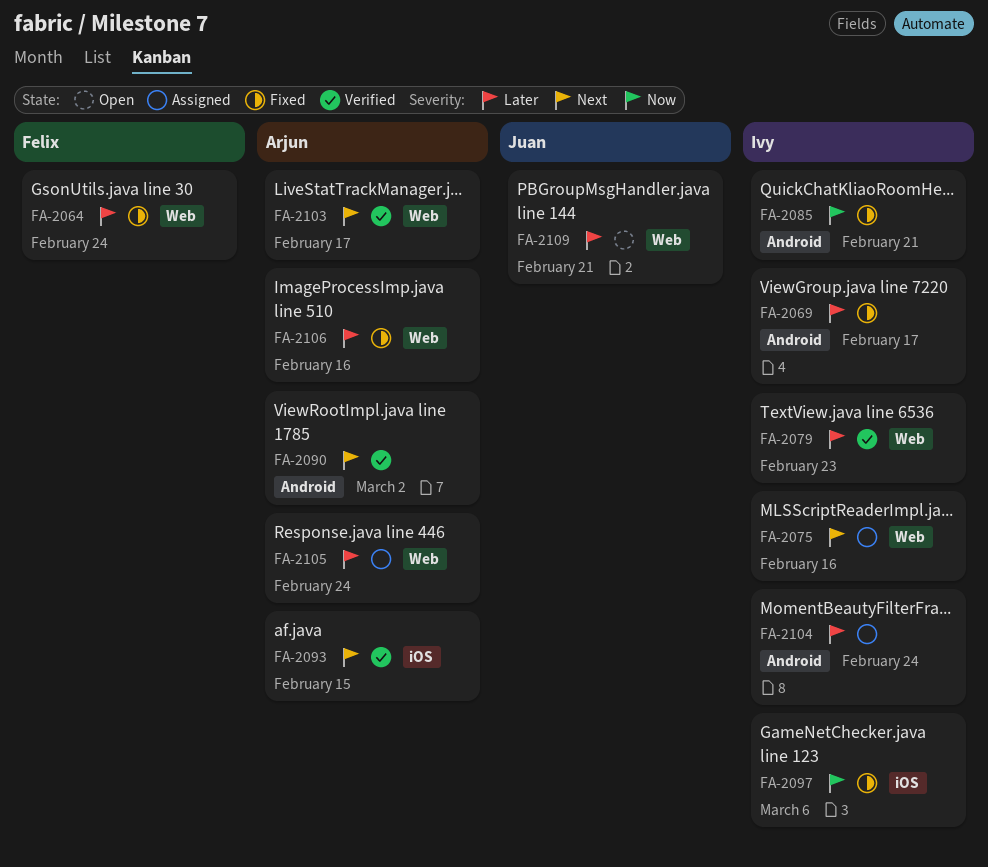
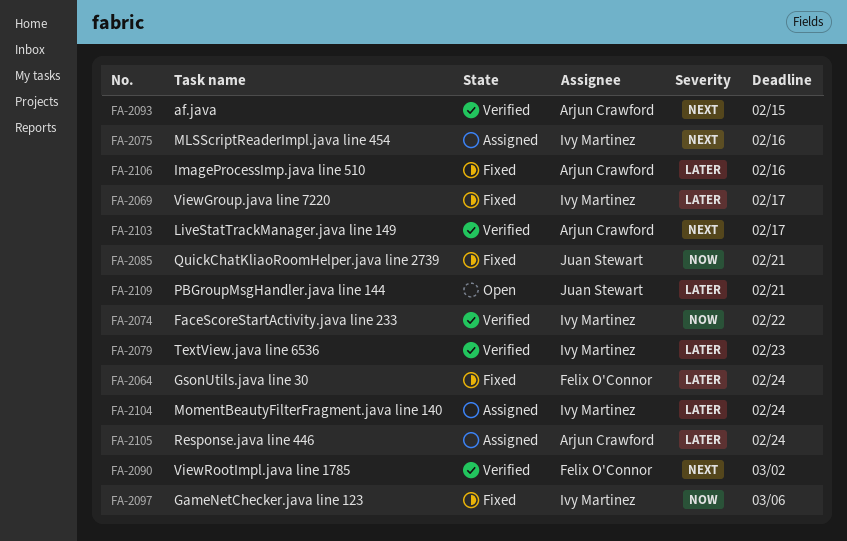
FA-2074: none -> present
FA-2085, owner: Ivy Martinez -> Juan Stewart
FA-2090, owner: Arjun Crawford -> Felix O'Connor

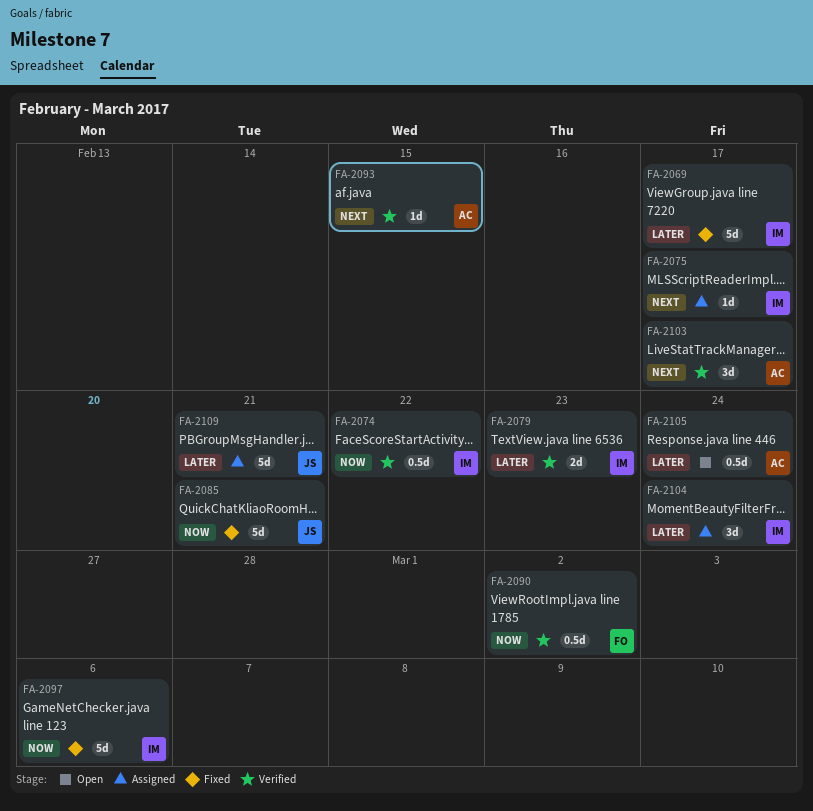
FA-2064: present -> none
FA-2075, due: Feb 16 -> Feb 17
FA-2090, priority: Next -> Now
FA-2105, status: Assigned -> Open
FA-2106: present -> none
FA-2109, status: Open -> Assigned

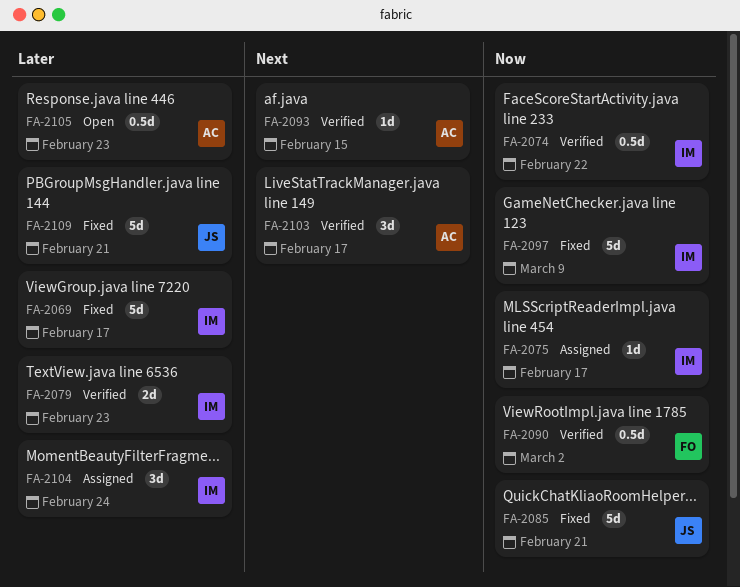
FA-2075, priority: Next -> Now
FA-2097, due: Mar 6 -> Mar 9
FA-2105, due: Feb 24 -> Feb 23
FA-2109, status: Assigned -> Fixed

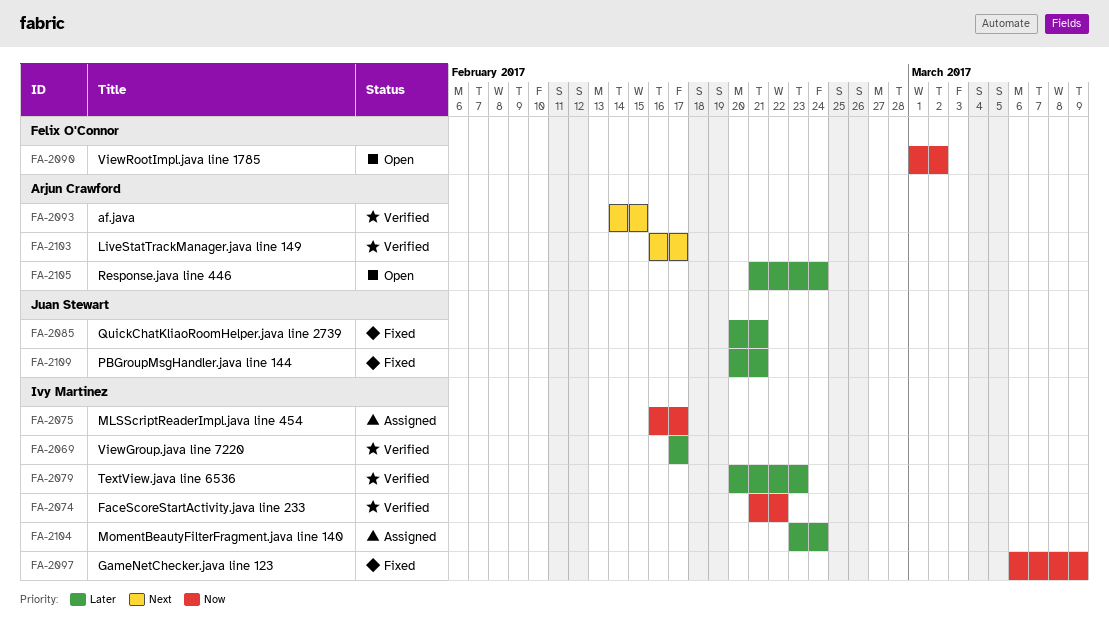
FA-2069, status: Fixed -> Verified
FA-2085, priority: Now -> Later
FA-2090, status: Verified -> Open
FA-2105, due: Feb 23 -> Feb 24

